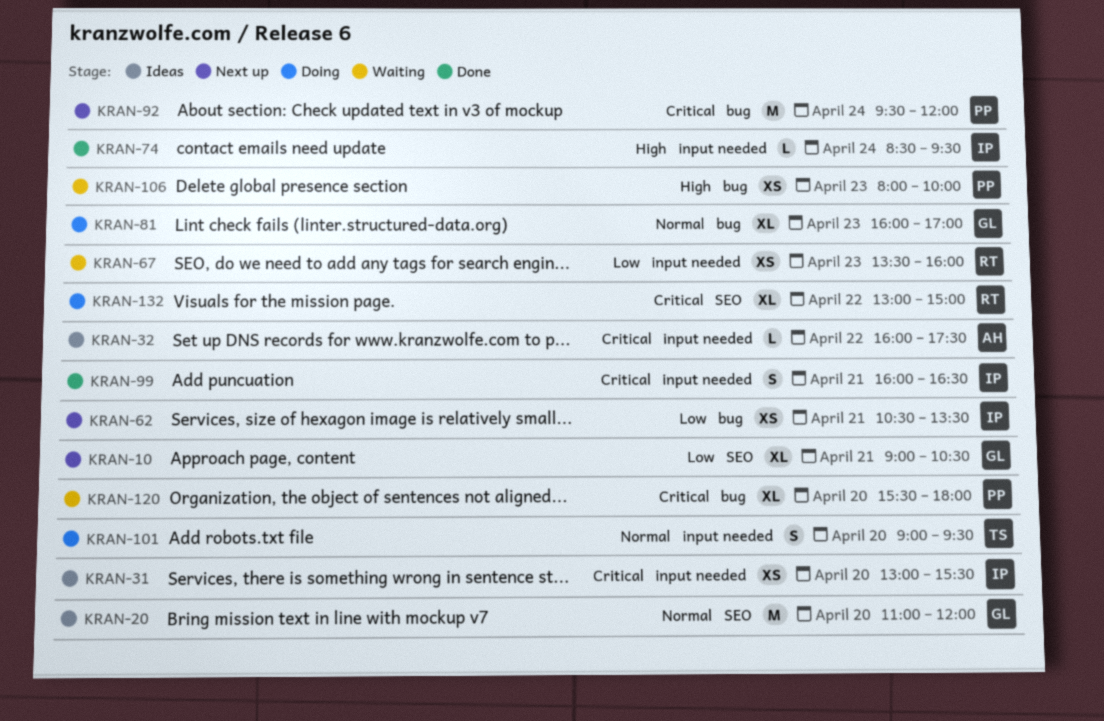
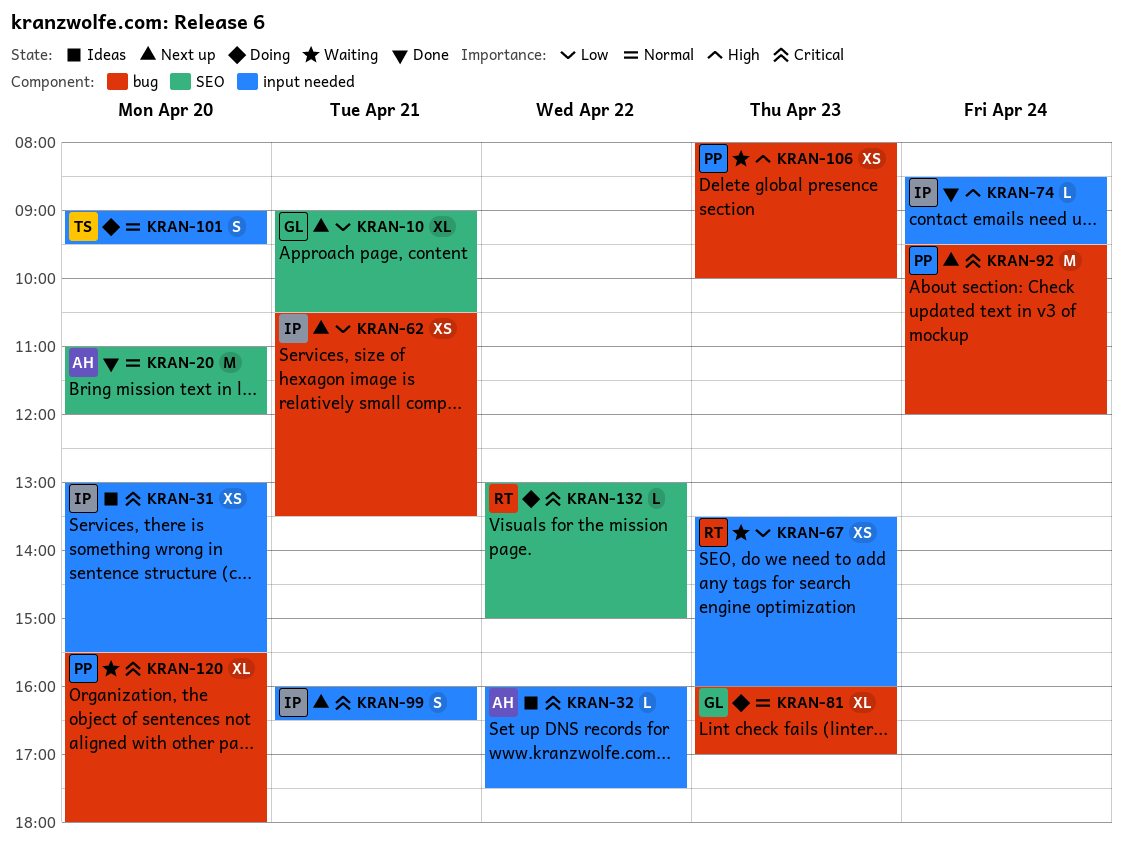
KRAN-20, status: Ideas -> Done
KRAN-20, owner: GL -> AH
KRAN-99, status: Done -> Next up
KRAN-132, estimate: XL -> L

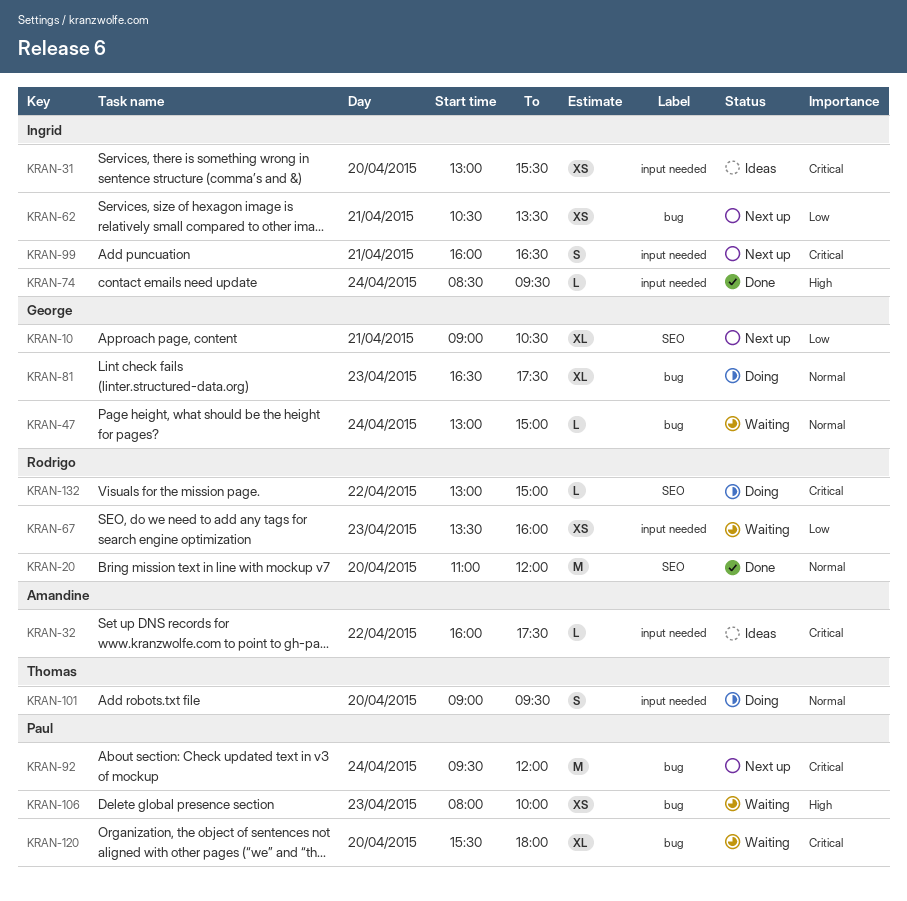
KRAN-20, owner: Amandine -> Rodrigo
KRAN-47: none -> present
KRAN-81, begins: 16:00 -> 16:30
KRAN-81, ends: 17:00 -> 17:30

